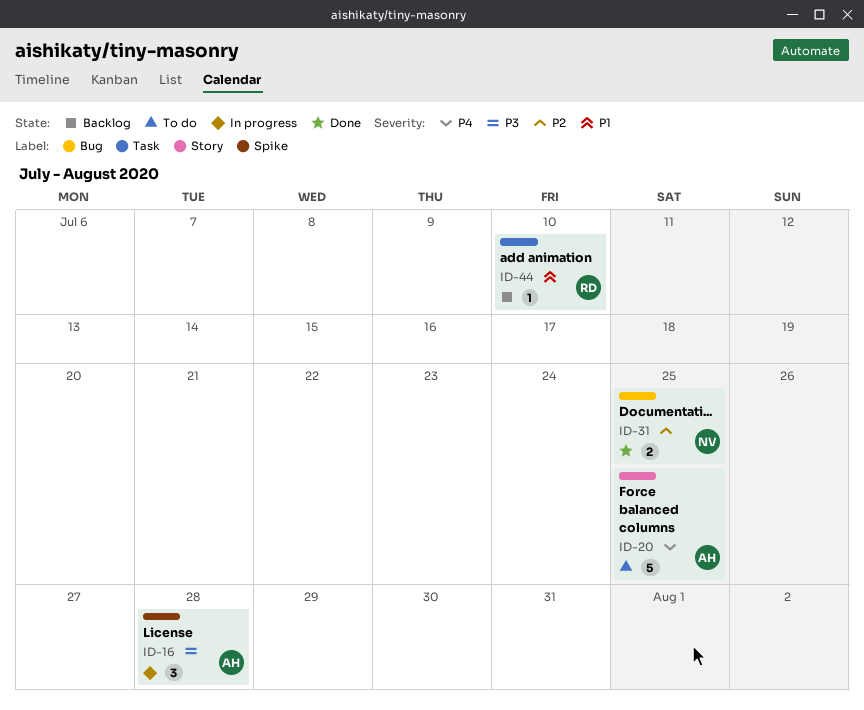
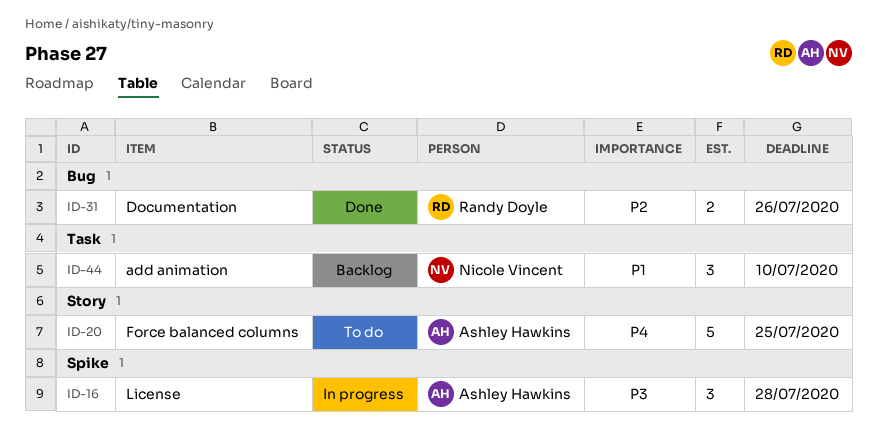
ID-31, owner: Nicole Vincent -> Randy Doyle
ID-31, due: Jul 25 -> Jul 26
ID-44, owner: Randy Doyle -> Nicole Vincent
ID-44, estimate: 1 -> 3

